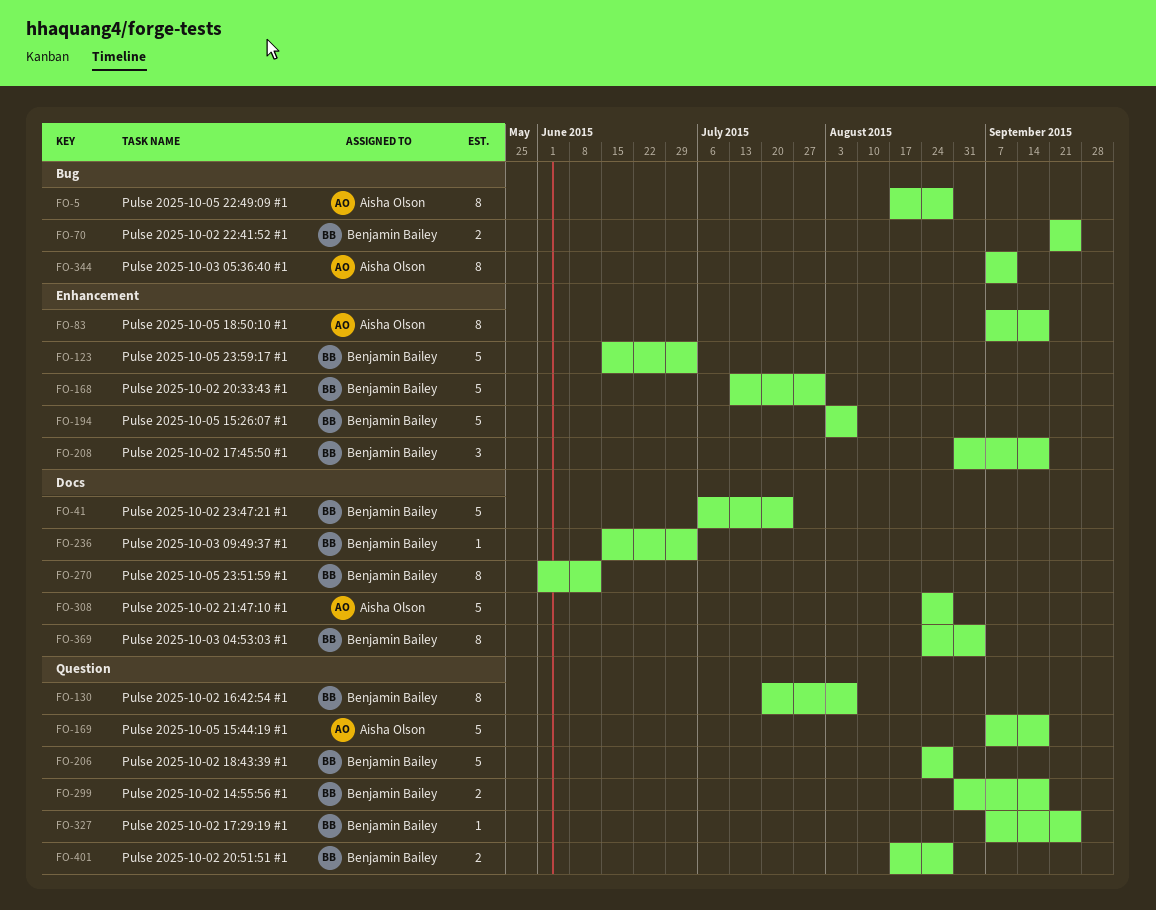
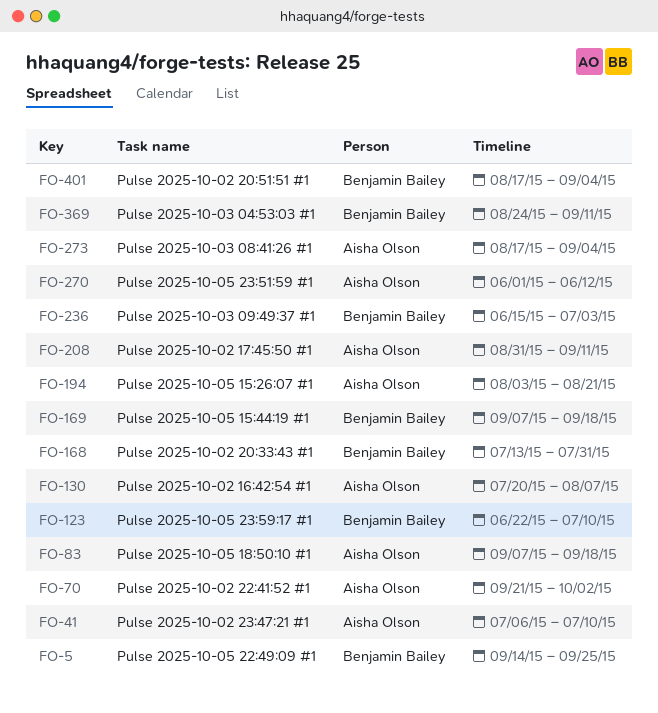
FO-5, owner: Aisha Olson -> Benjamin Bailey
FO-5, start: Aug 17 -> Sep 14
FO-5, due: Aug 28 -> Sep 25
FO-41, owner: Benjamin Bailey -> Aisha Olson
FO-41, due: Jul 24 -> Jul 10
FO-70, owner: Benjamin Bailey -> Aisha Olson
FO-70, due: Sep 25 -> Oct 2
FO-123, start: Jun 15 -> Jun 22
FO-123, due: Jul 3 -> Jul 10
FO-130, owner: Benjamin Bailey -> Aisha Olson
FO-169, owner: Aisha Olson -> Benjamin Bailey
FO-194, owner: Benjamin Bailey -> Aisha Olson
FO-194, due: Aug 7 -> Aug 21
FO-206: present -> none
FO-208, owner: Benjamin Bailey -> Aisha Olson
FO-208, due: Sep 18 -> Sep 11
FO-270, owner: Benjamin Bailey -> Aisha Olson
FO-273: none -> present
FO-299: present -> none
FO-308: present -> none
FO-327: present -> none
FO-344: present -> none
FO-369, due: Sep 4 -> Sep 11
FO-401, due: Aug 28 -> Sep 4

